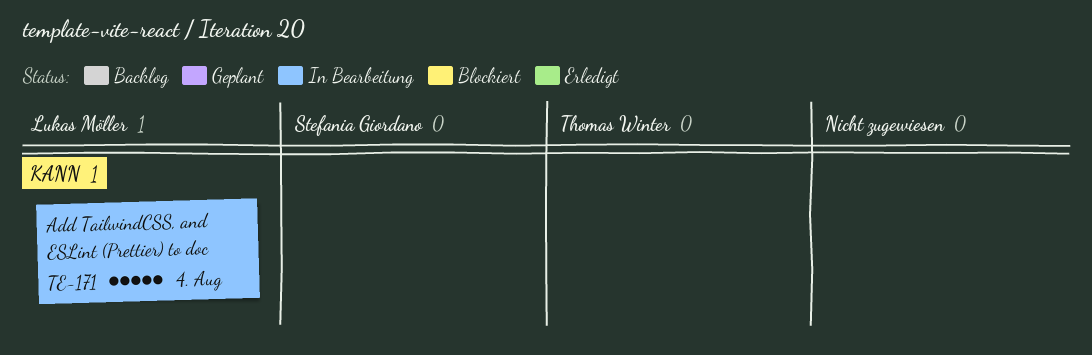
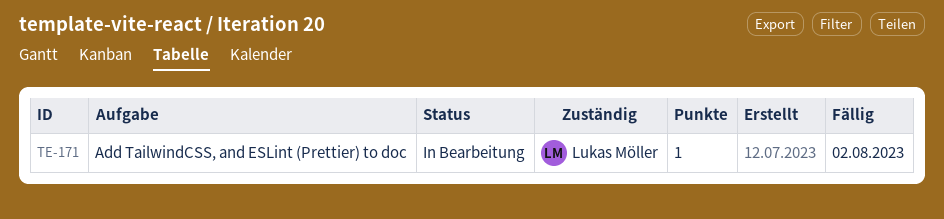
TE-171, estimate: 5 -> 1
TE-171, due: Aug 4 -> Aug 2

